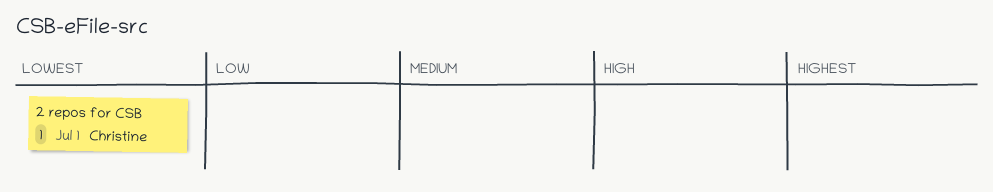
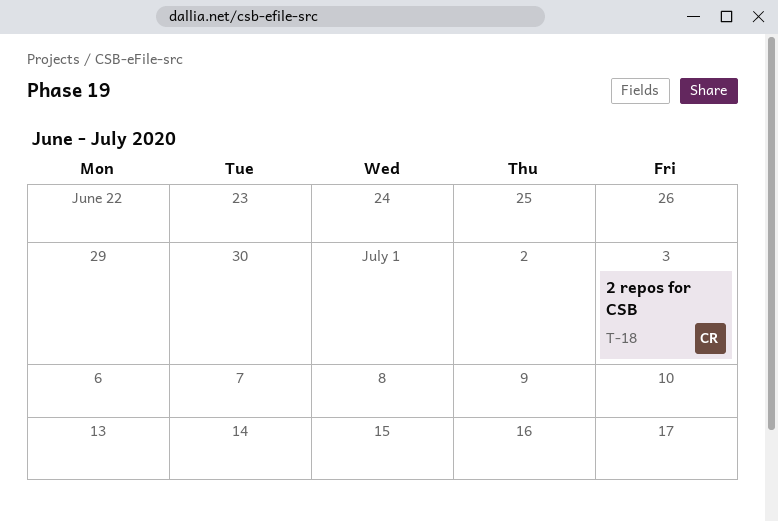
2 repos for CSB, due: Jul 1 -> Jul 3

